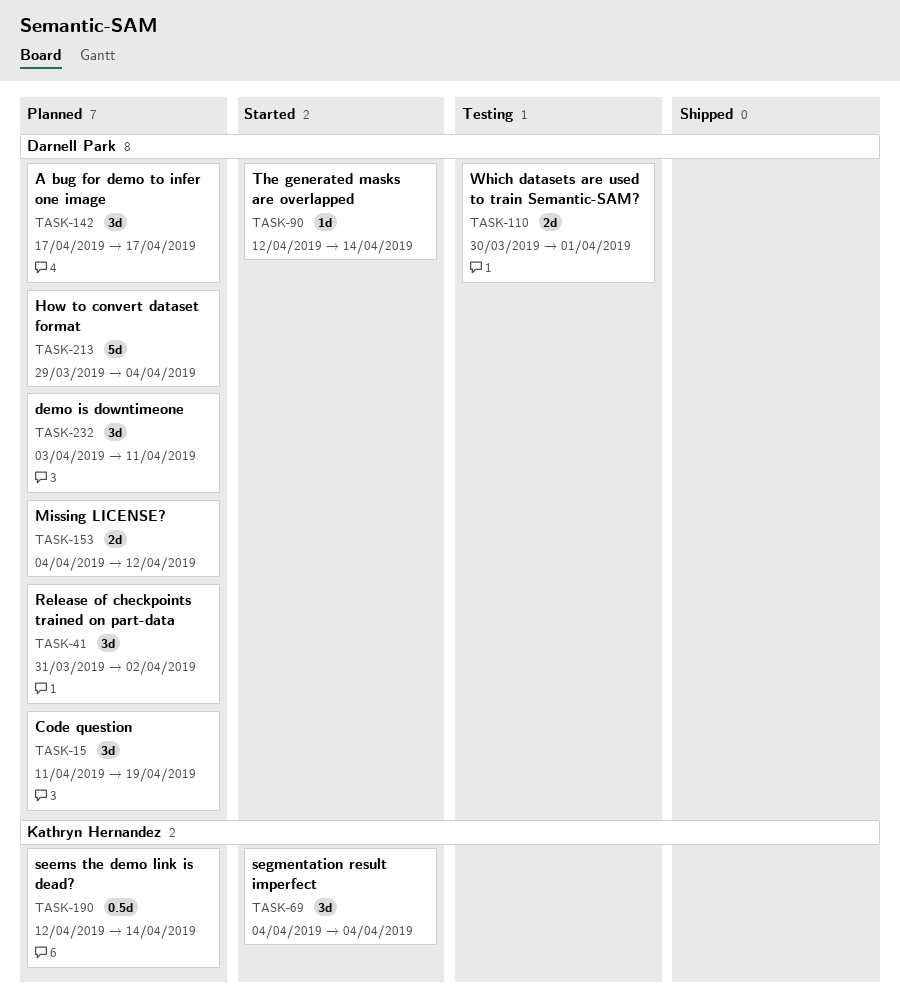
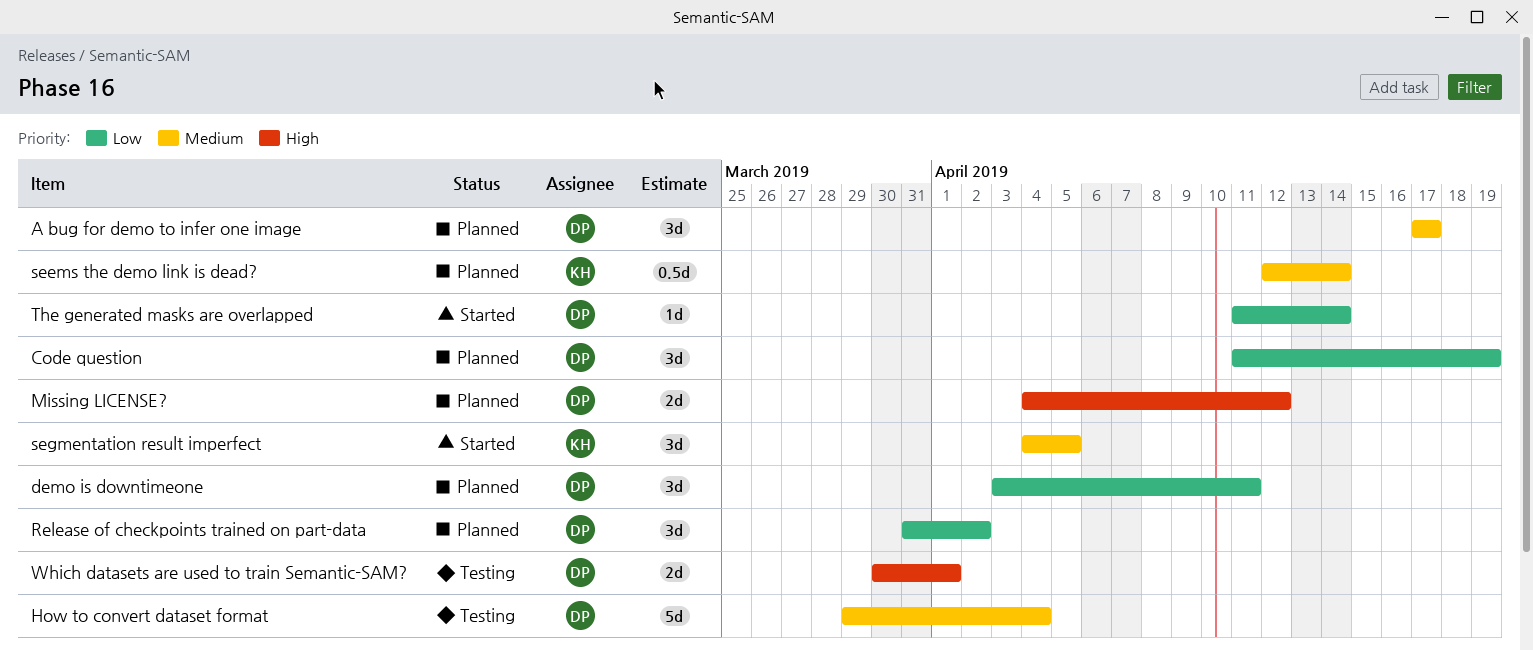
How to convert dataset format, status: Planned -> Testing
segmentation result imperfect, due: Apr 4 -> Apr 5
The generated masks are overlapped, start: Apr 12 -> Apr 11

